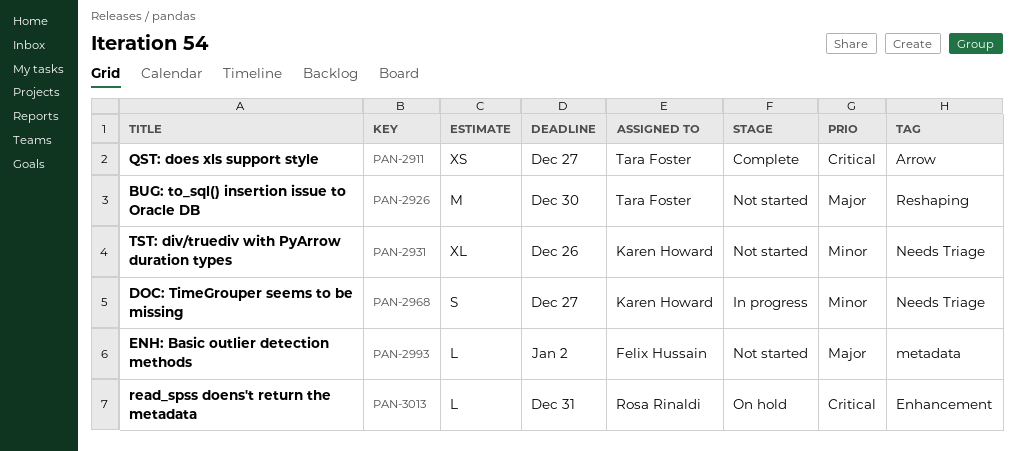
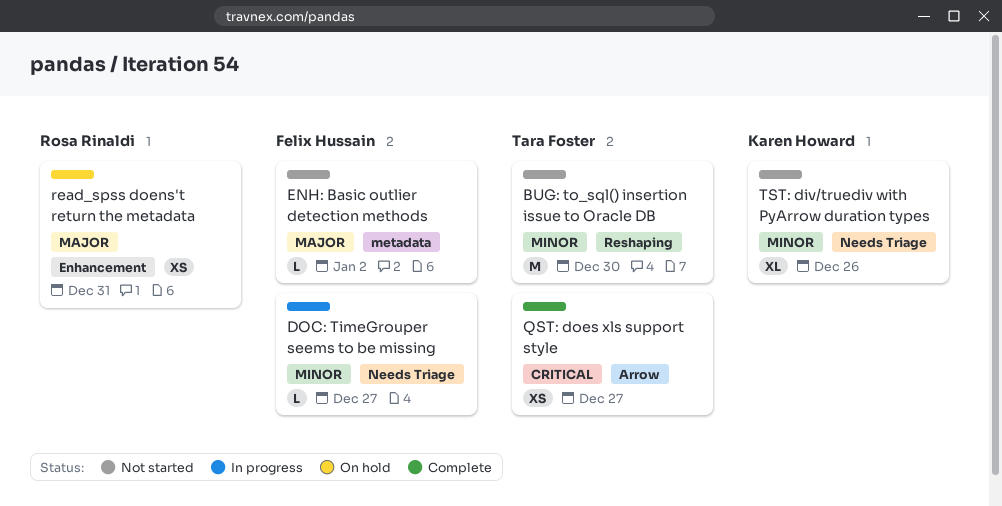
BUG: to_sql() insertion issue to Oracle DB, priority: Major -> Minor
DOC: TimeGrouper seems to be missing, owner: Karen Howard -> Felix Hussain
DOC: TimeGrouper seems to be missing, estimate: S -> L
read_spss doens't return the metadata, priority: Critical -> Major
read_spss doens't return the metadata, estimate: L -> XS

